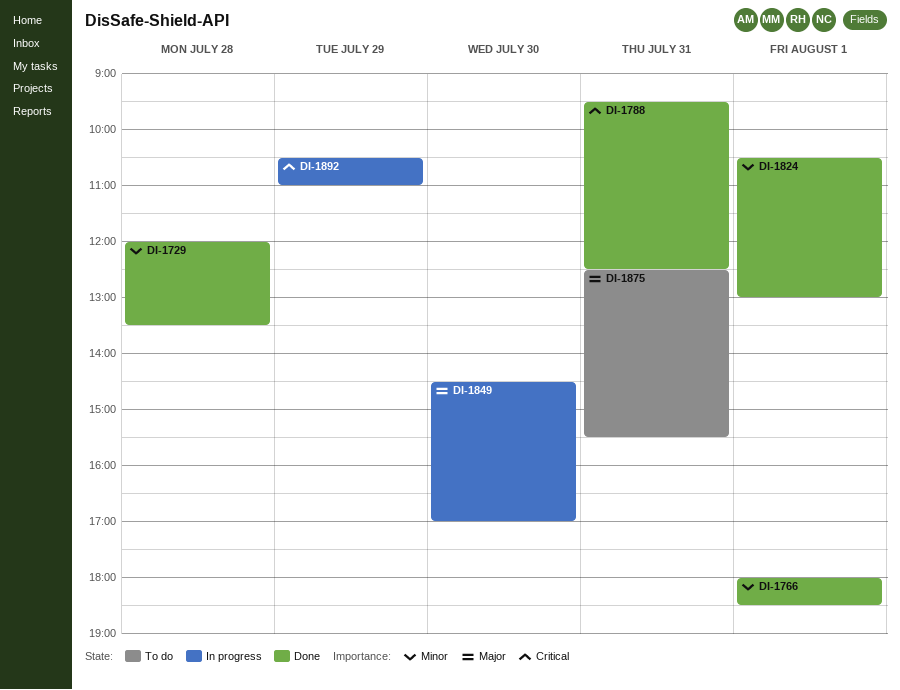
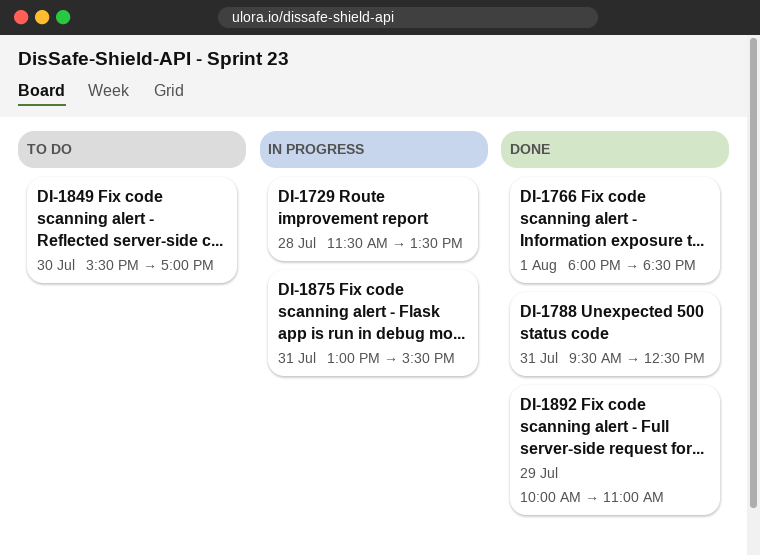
DI-1729, status: Done -> In progress
DI-1729, begins: 12:00 -> 11:30
DI-1824: present -> none
DI-1849, status: In progress -> To do
DI-1849, begins: 14:30 -> 15:30
DI-1875, status: To do -> In progress
DI-1875, begins: 12:30 -> 13:00
DI-1892, status: In progress -> Done
DI-1892, begins: 10:30 -> 10:00

